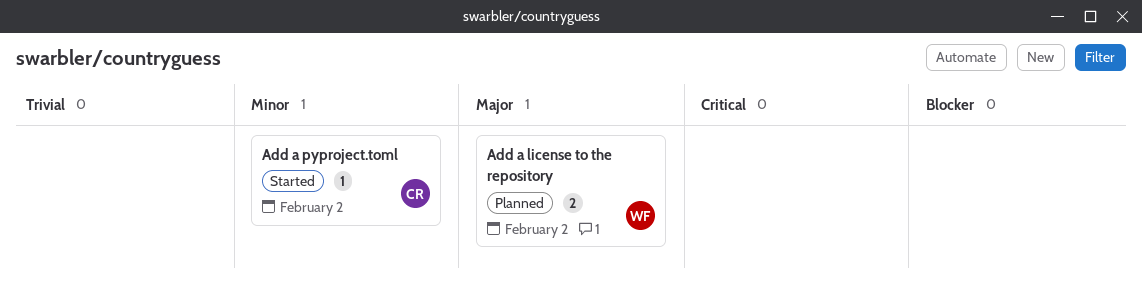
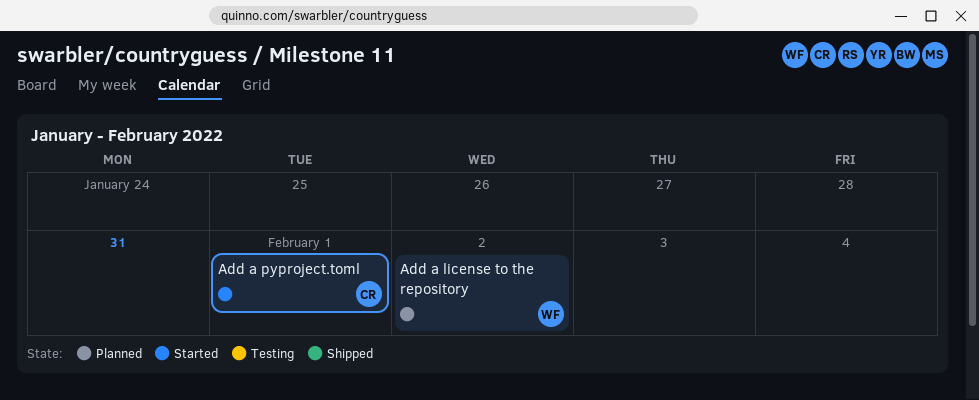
Add a pyproject.toml, due: Feb 2 -> Feb 1

